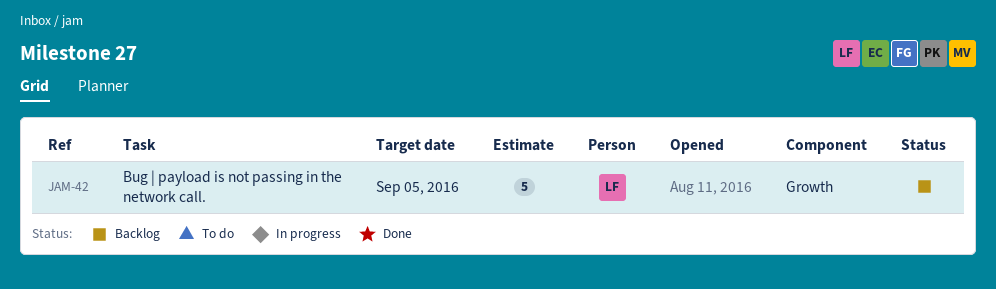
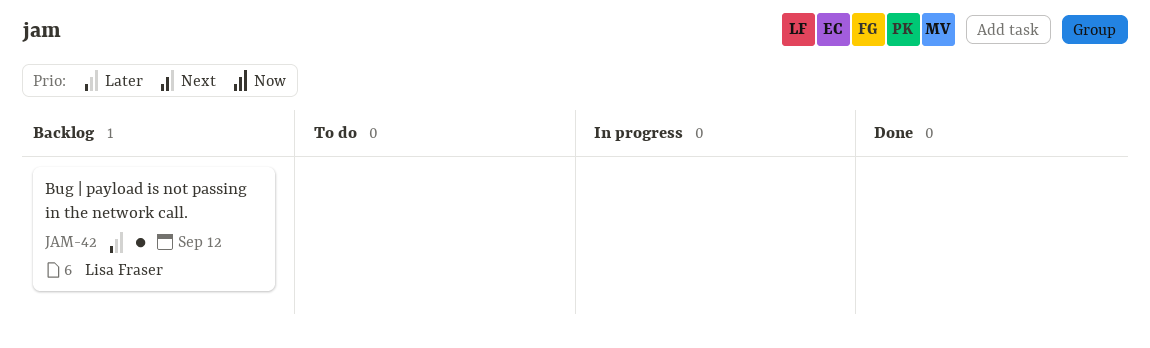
JAM-42, estimate: 5 -> 1
JAM-42, due: Sep 5 -> Sep 12

